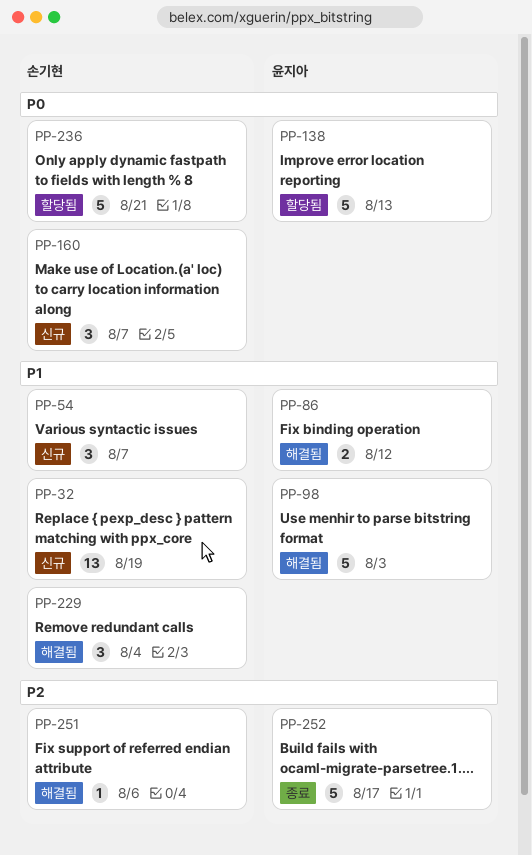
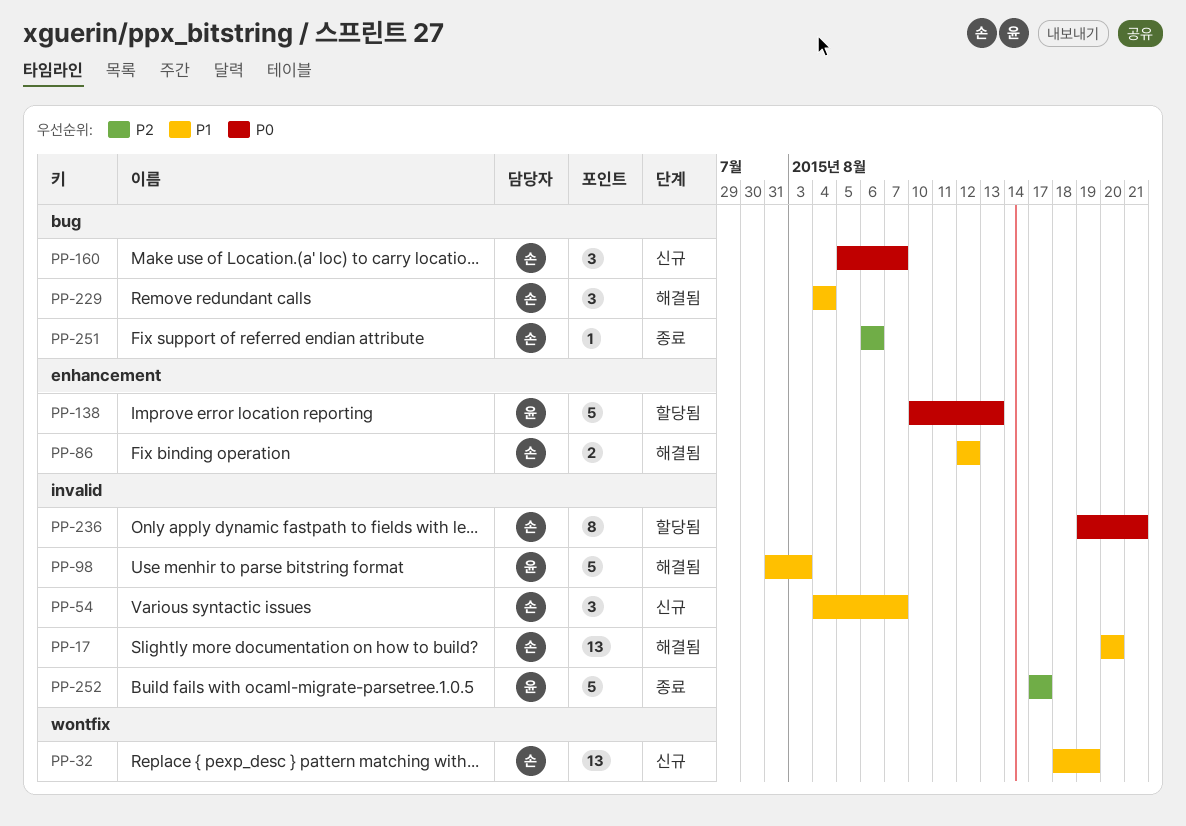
PP-17: none -> present
PP-86, owner: 윤지아 -> 손기현
PP-236, estimate: 5 -> 8
PP-251, status: 해결됨 -> 종료

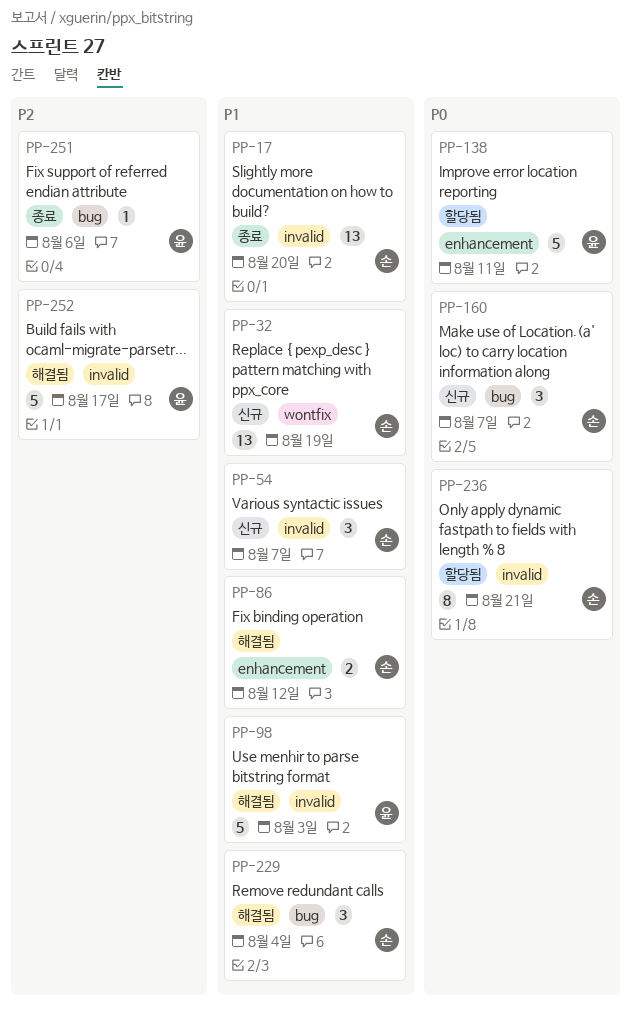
PP-17, status: 해결됨 -> 종료
PP-138, due: Aug 13 -> Aug 11
PP-251, owner: 손 -> 윤
PP-252, status: 종료 -> 해결됨

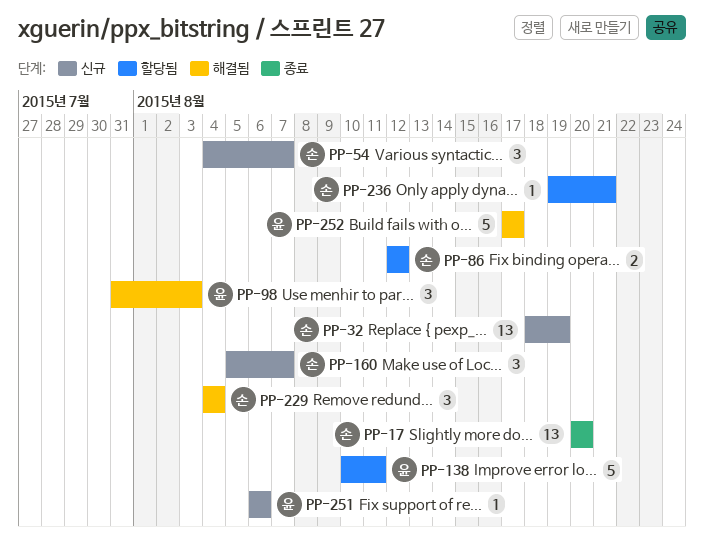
PP-86, status: 해결됨 -> 할당됨
PP-98, estimate: 5 -> 3
PP-236, estimate: 8 -> 1
PP-251, status: 종료 -> 신규

